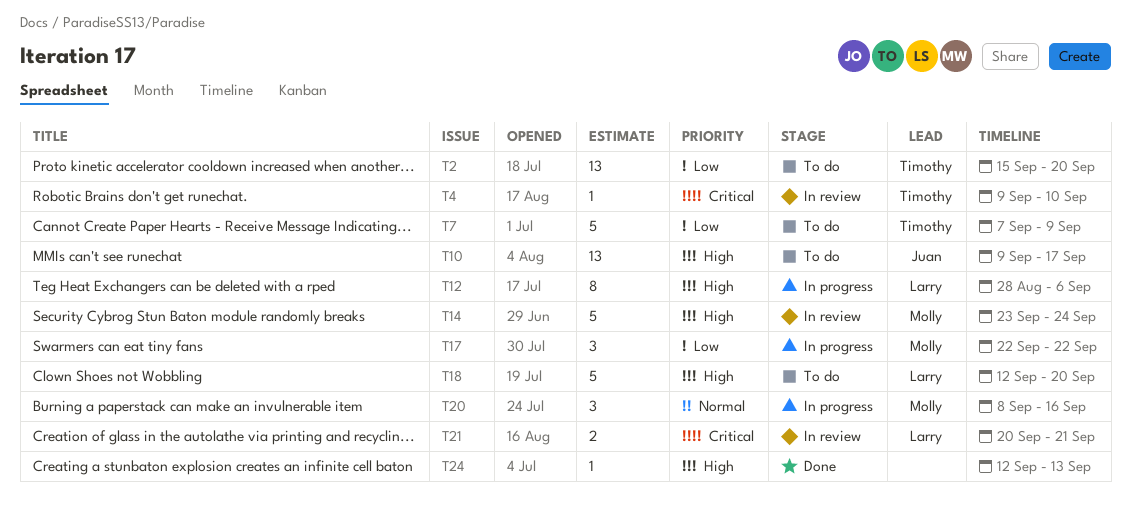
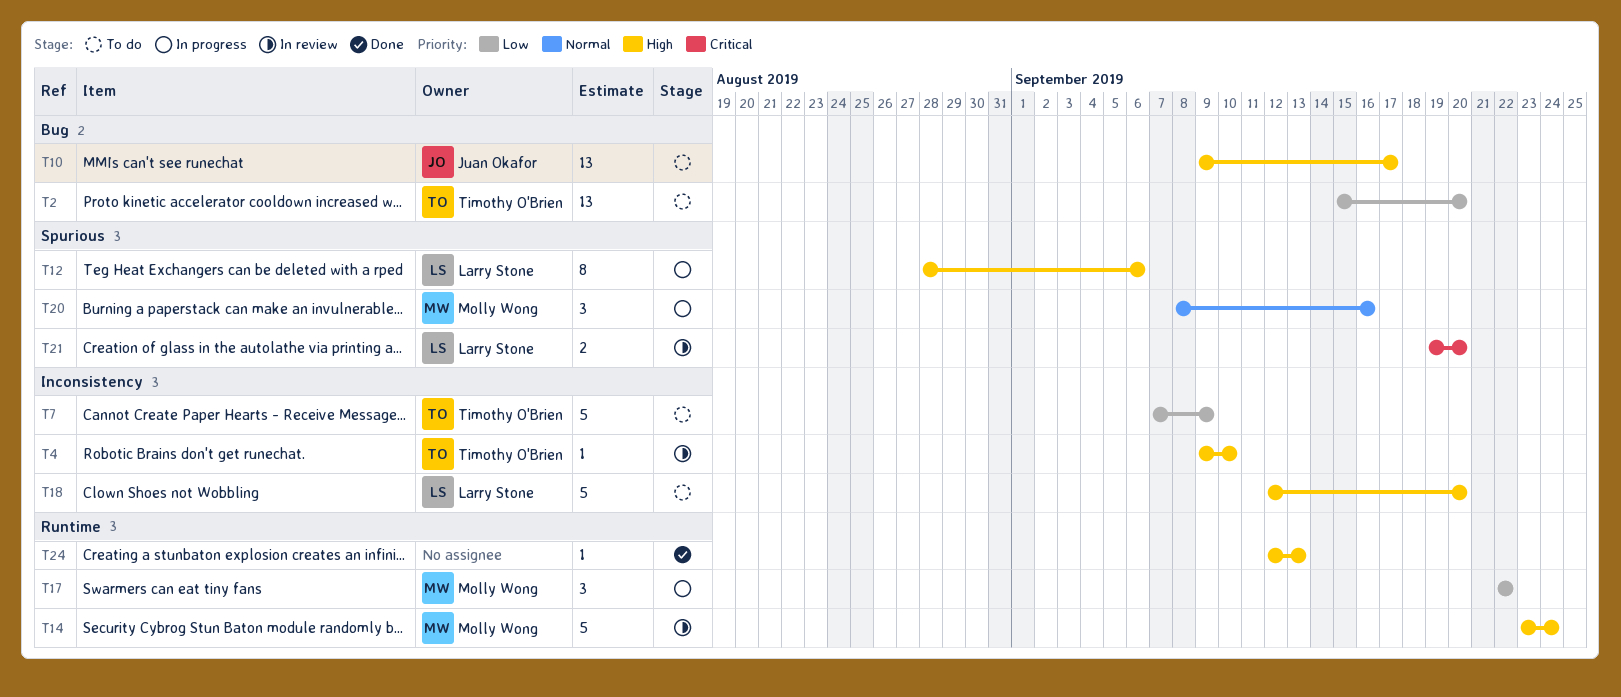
T4, priority: Critical -> High
T21, start: Sep 20 -> Sep 19
T21, due: Sep 21 -> Sep 20

